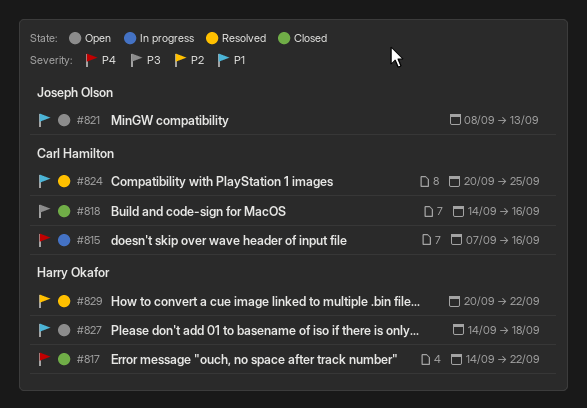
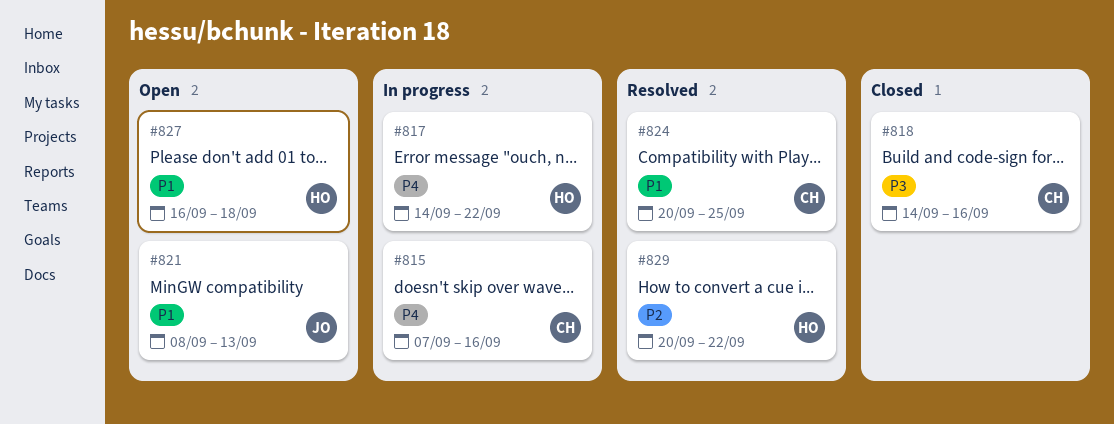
#817, status: Closed -> In progress
#827, start: Sep 14 -> Sep 16

